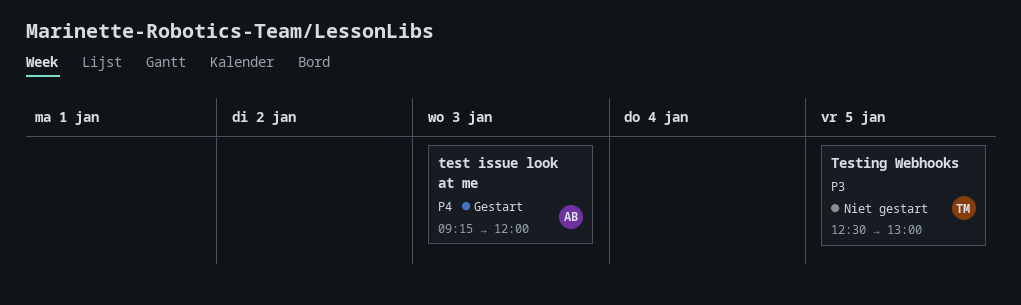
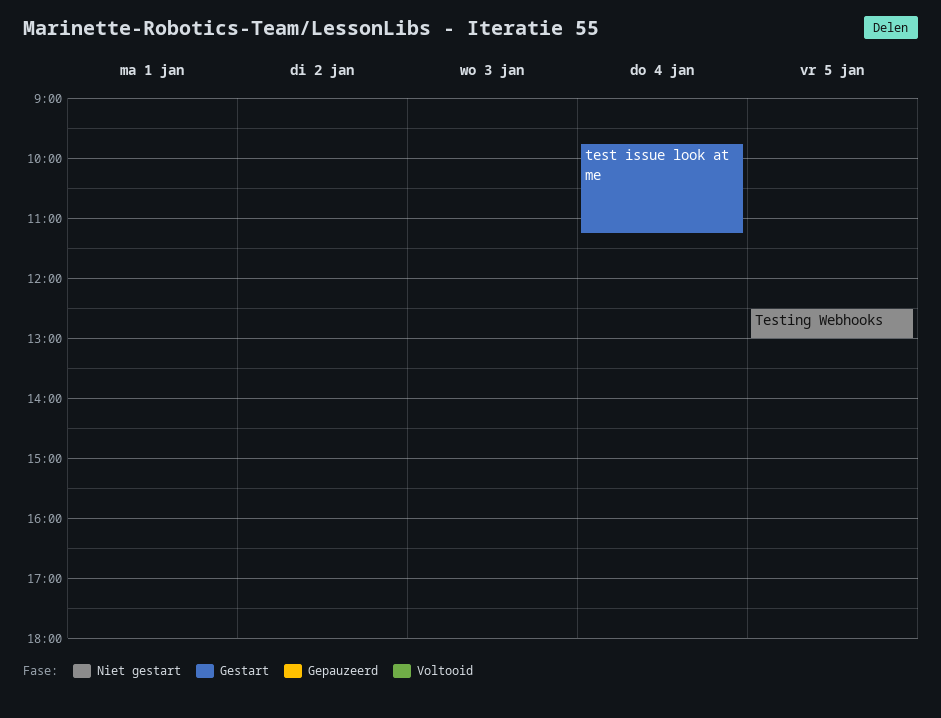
test issue look at me, day: Jan 3 -> Jan 4
test issue look at me, begins: 09:15 -> 09:45
test issue look at me, ends: 12:00 -> 11:15

